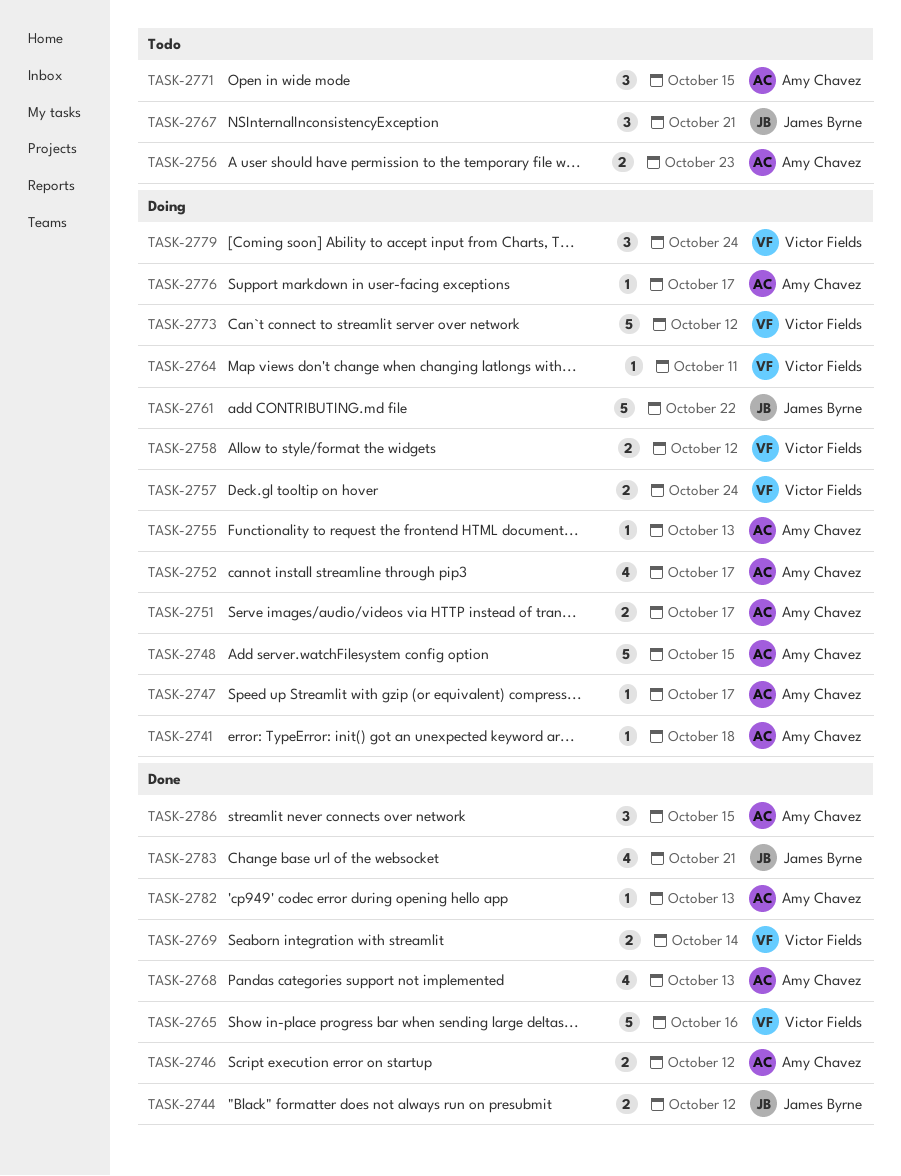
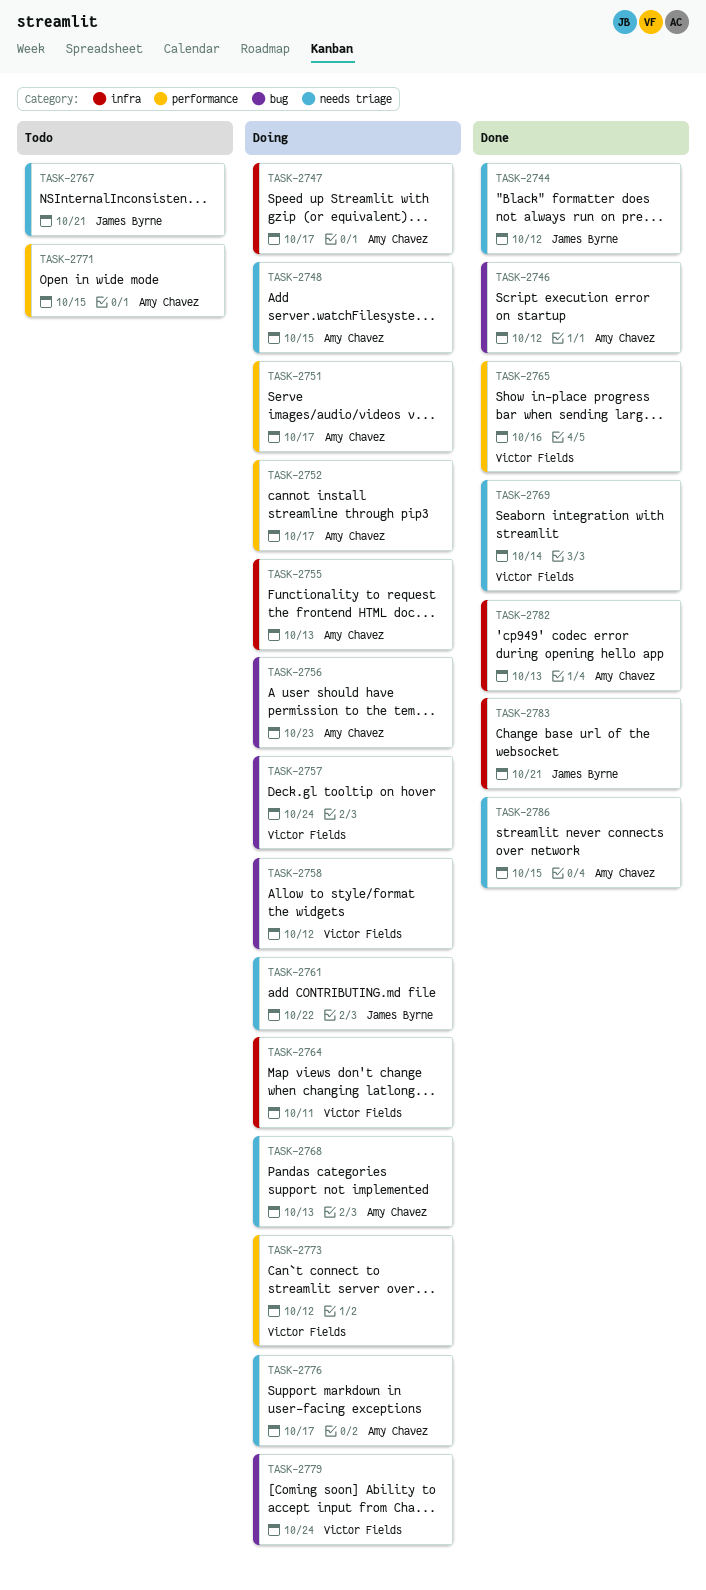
TASK-2741: present -> none
TASK-2756, status: Todo -> Doing
TASK-2768, status: Done -> Doing

